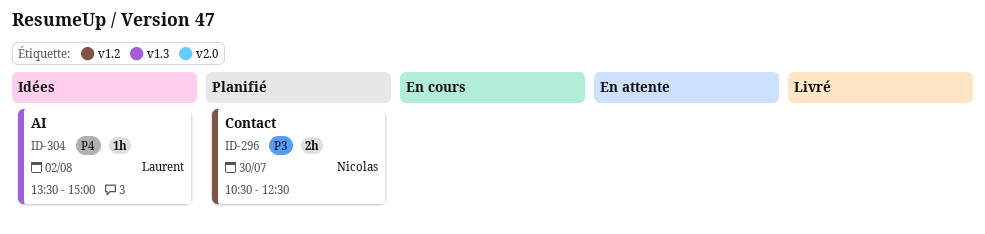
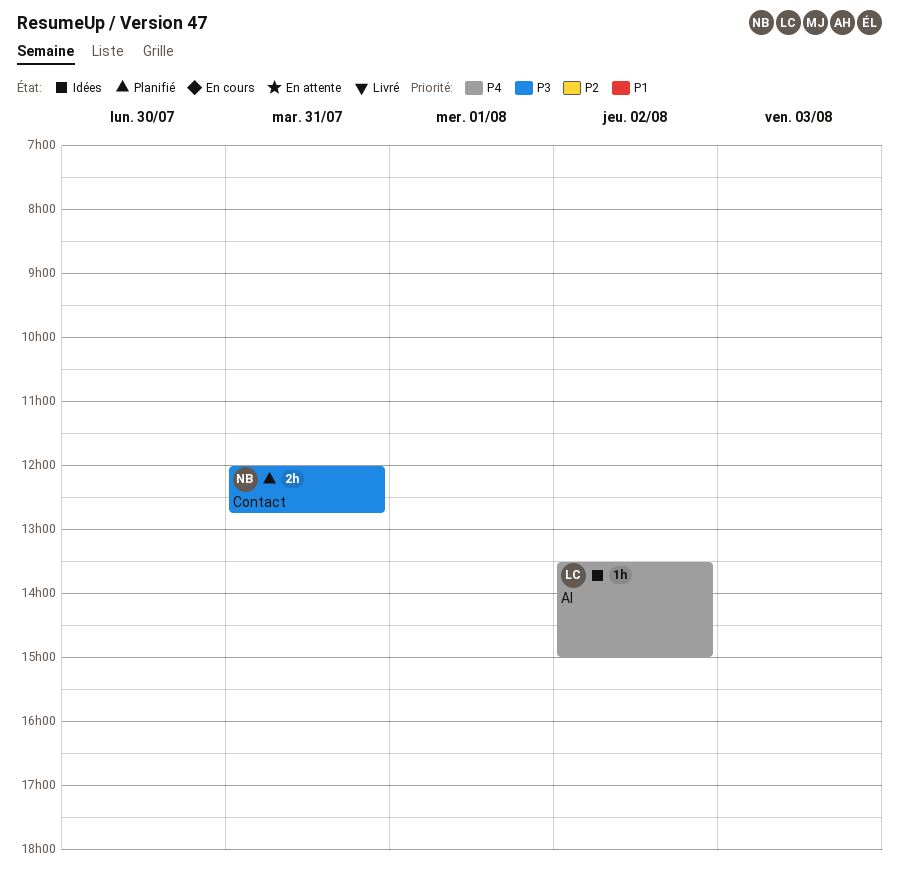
Contact, day: Jul 30 -> Jul 31
Contact, begins: 10:30 -> 12:00
Contact, ends: 12:30 -> 12:45

